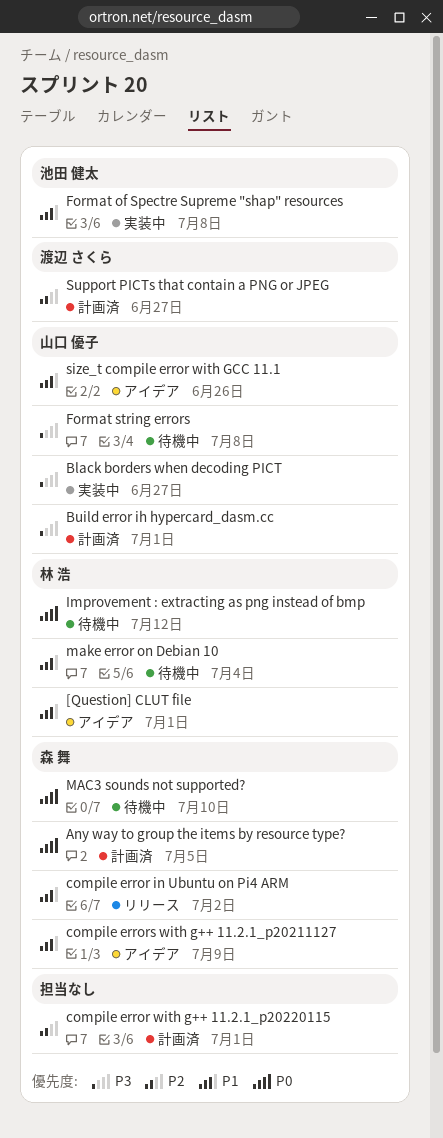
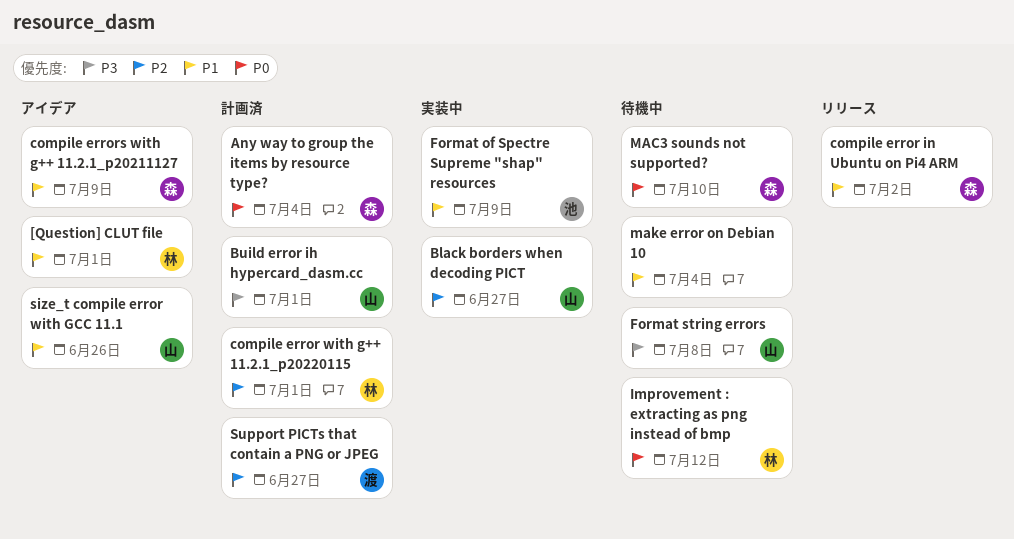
Any way to group the items by resource type?, due: Jul 5 -> Jul 4
Black borders when decoding PICT, priority: P3 -> P2
compile error with g++ 11.2.1_p20220115, owner: none -> 林 浩
Format of Spectre Supreme "shap" resources, due: Jul 8 -> Jul 9
make error on Debian 10, owner: 林 浩 -> none

